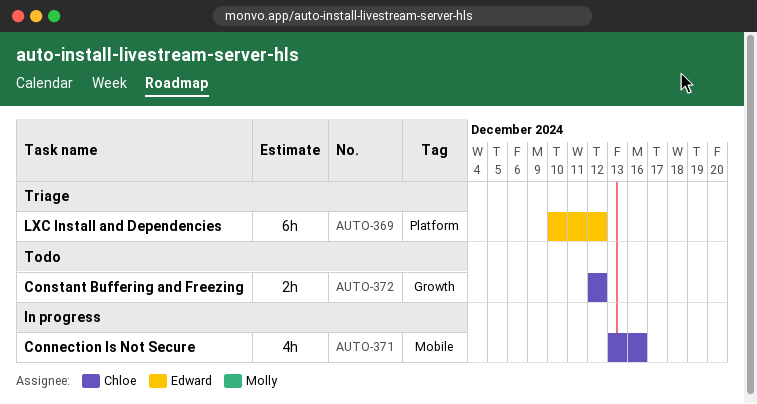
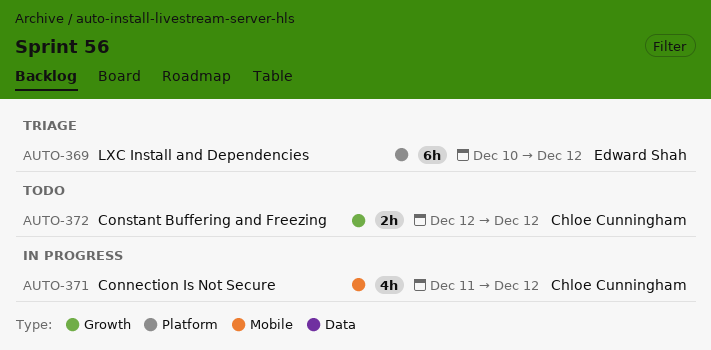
AUTO-371, start: Dec 13 -> Dec 11
AUTO-371, due: Dec 16 -> Dec 12

